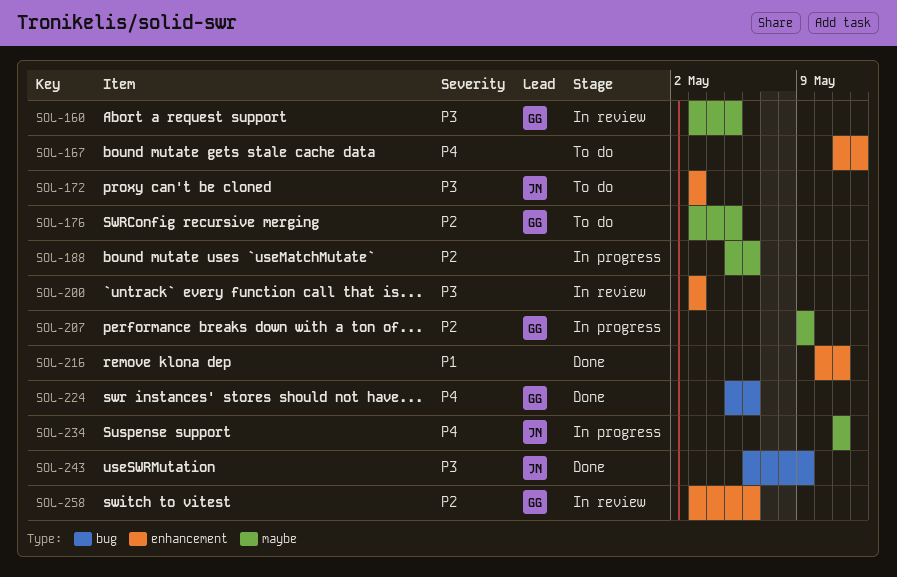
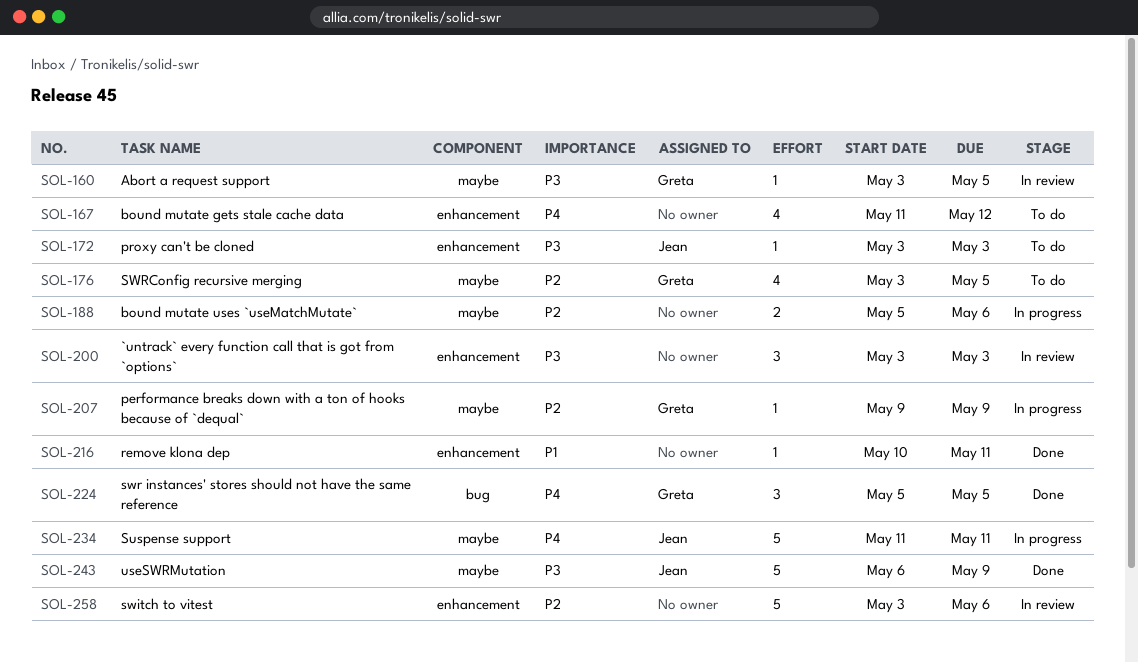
SOL-224, due: May 6 -> May 5
SOL-243, label: bug -> maybe
SOL-258, owner: Greta -> none

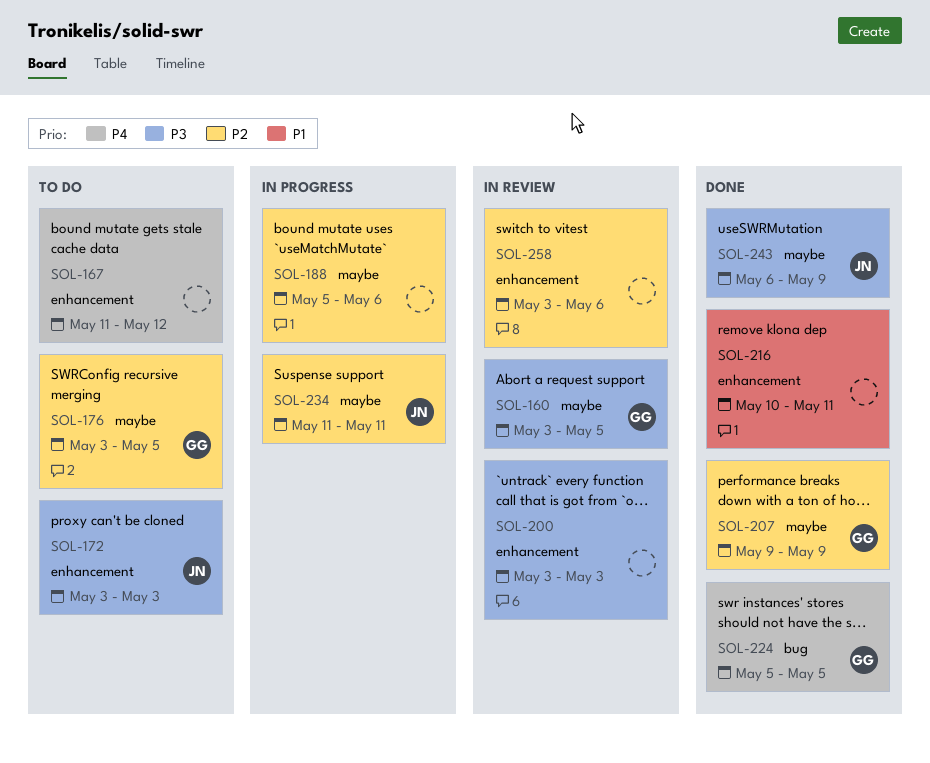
SOL-207, status: In progress -> Done
SOL-234, priority: P4 -> P2

